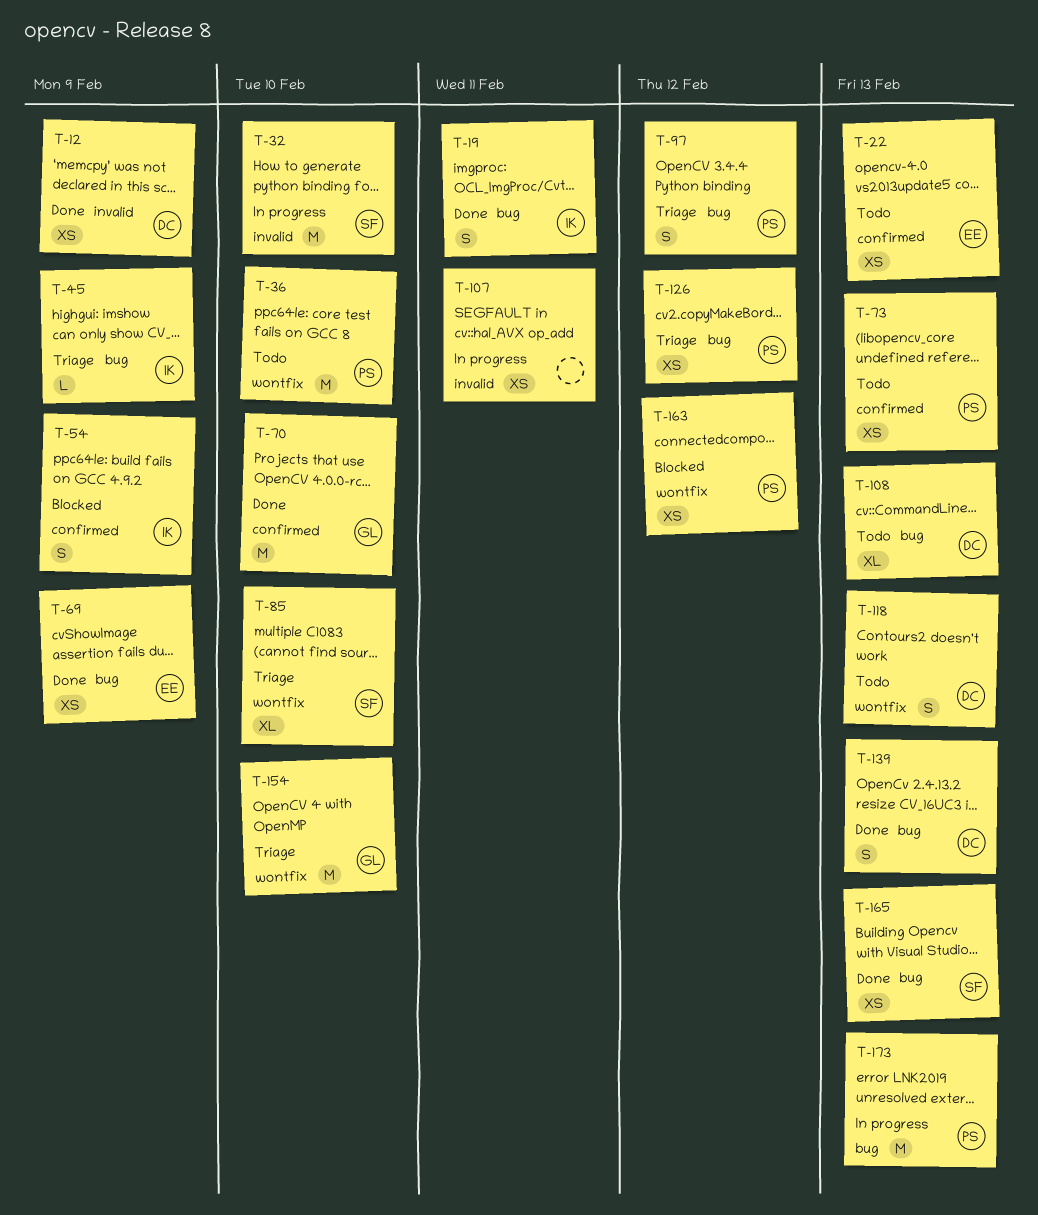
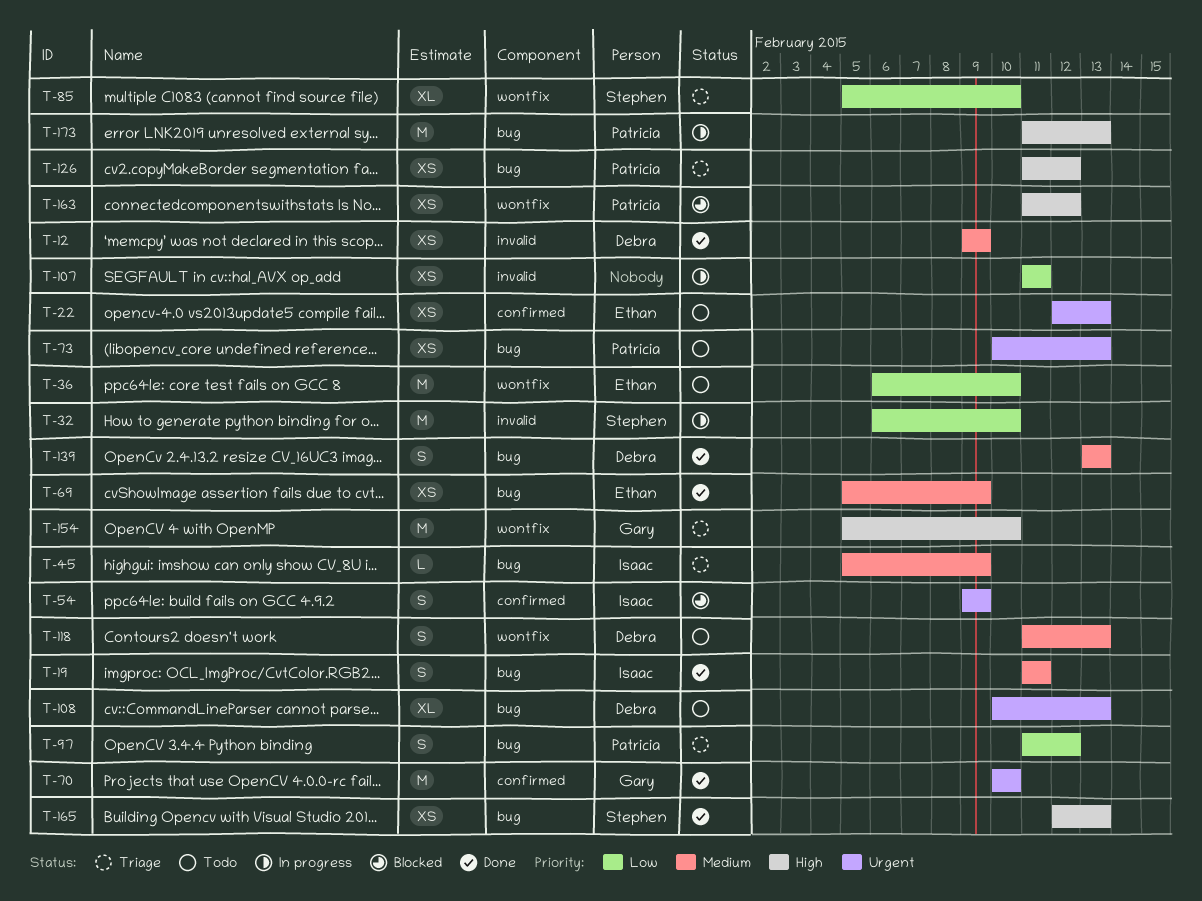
T-36, owner: Patricia -> Ethan
T-73, label: confirmed -> bug

